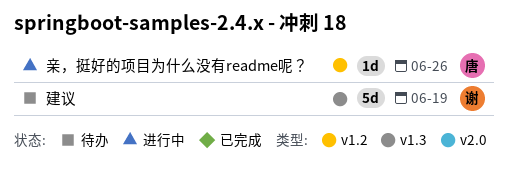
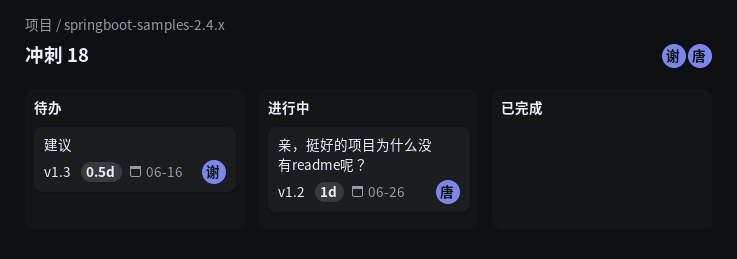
建议, estimate: 5d -> 0.5d
建议, due: Jun 19 -> Jun 16

